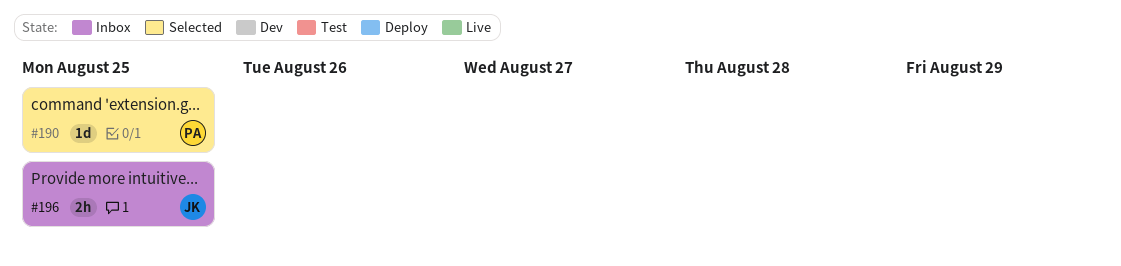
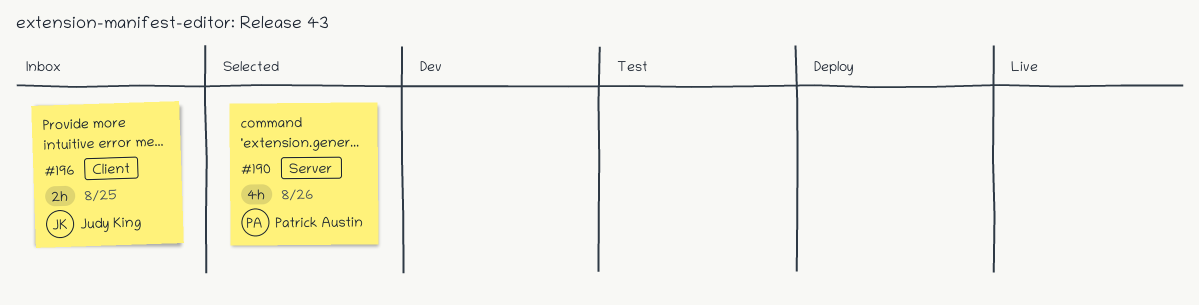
#190, estimate: 1d -> 4h
#190, due: Aug 25 -> Aug 26

